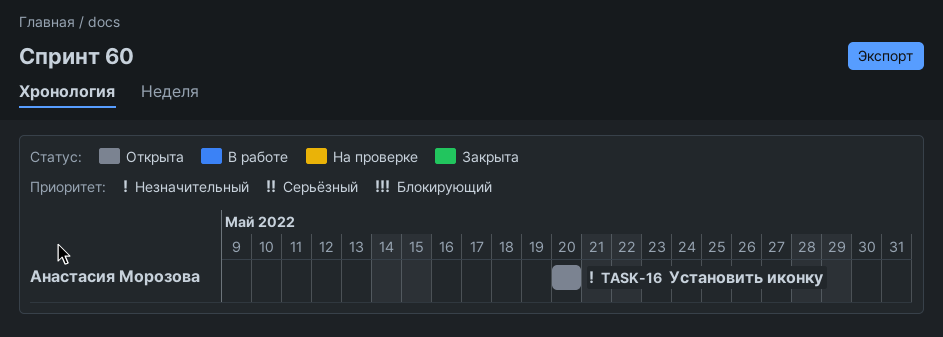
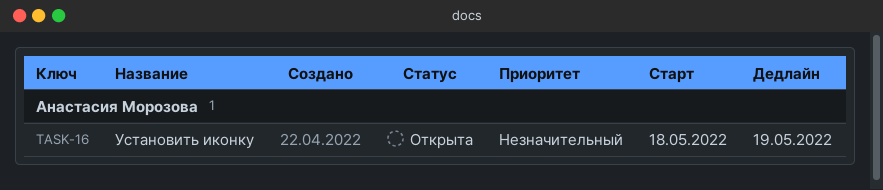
TASK-16, start: May 20 -> May 18
TASK-16, due: May 20 -> May 19

